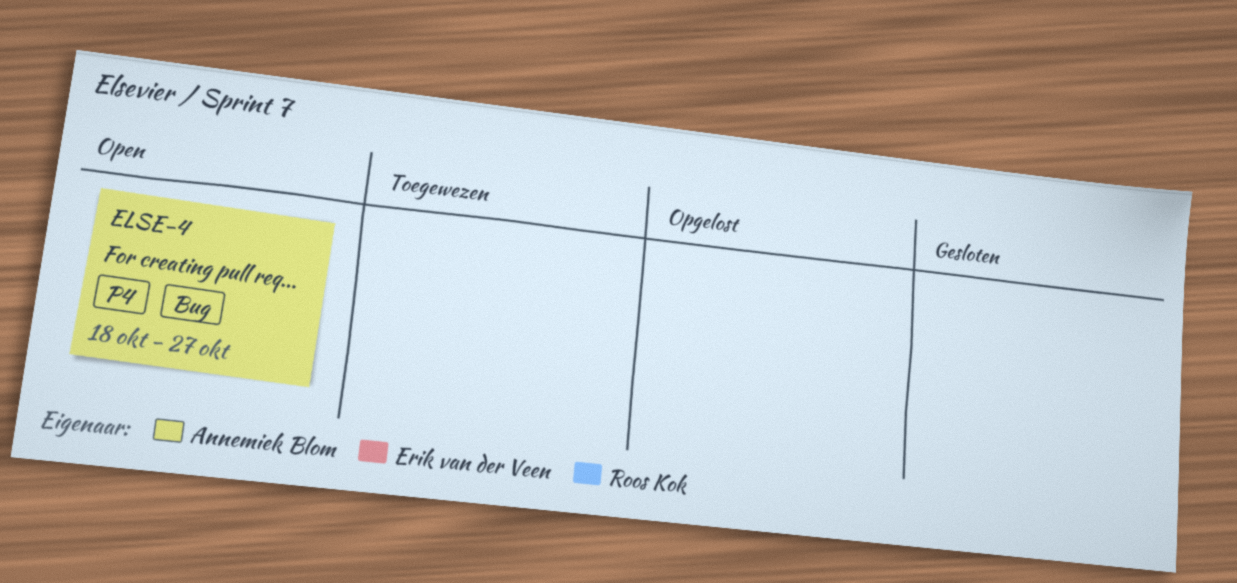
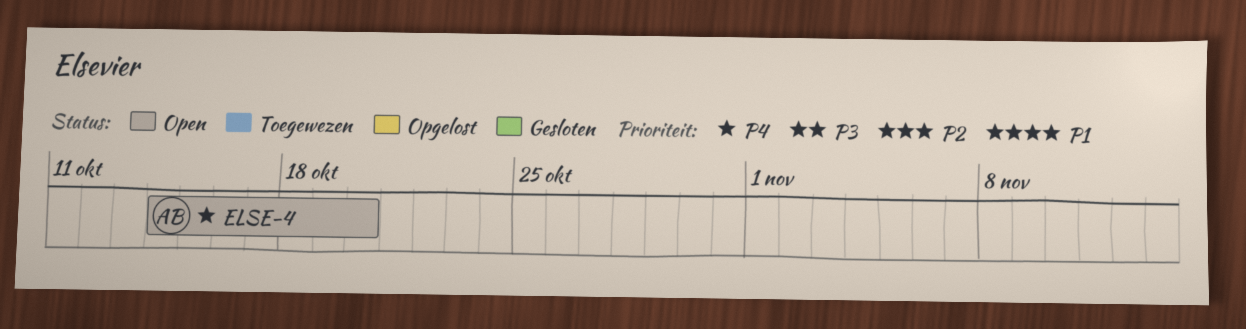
ELSE-4, start: Oct 18 -> Oct 14
ELSE-4, due: Oct 27 -> Oct 20

